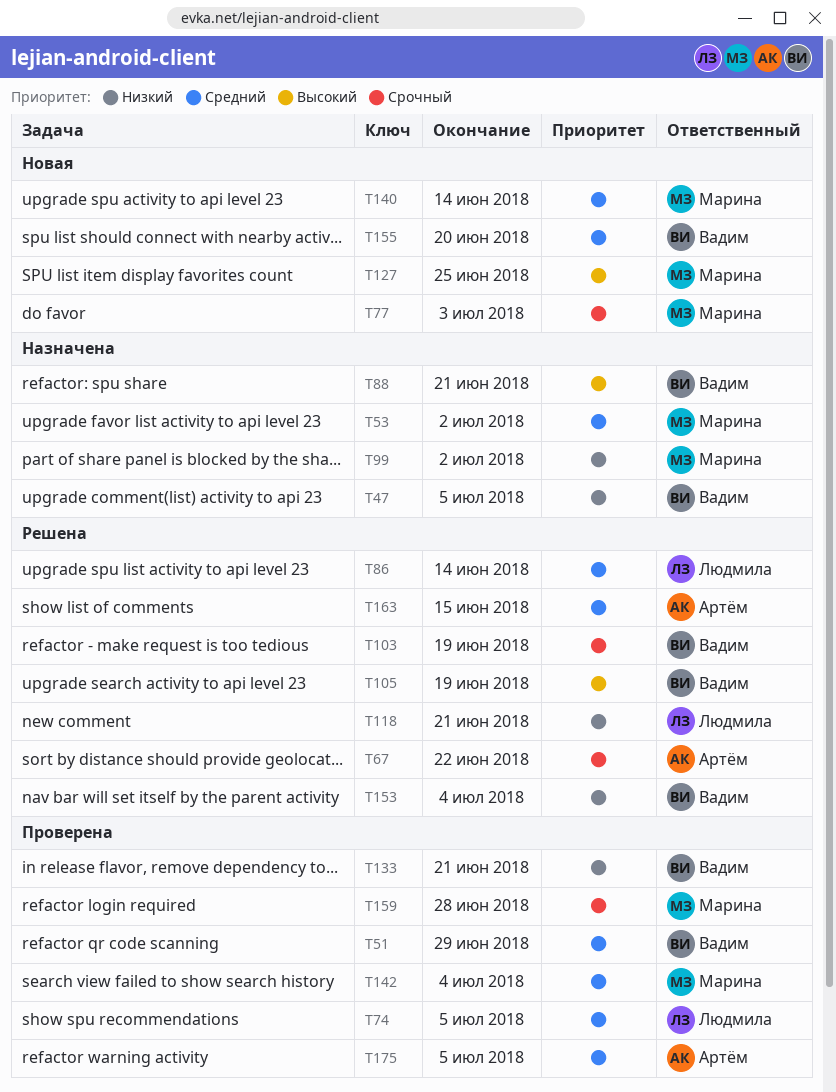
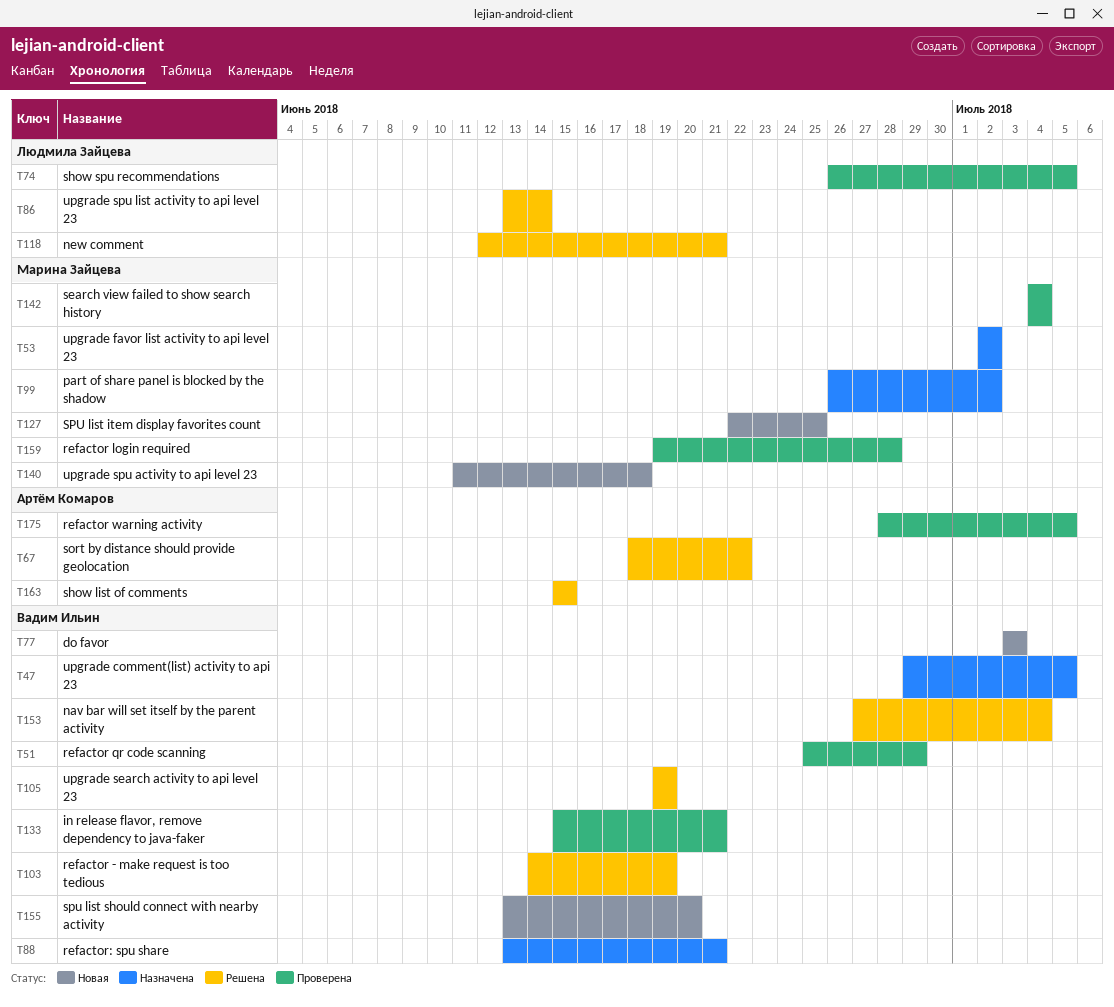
T77, owner: Марина Зайцева -> Вадим Ильин
T140, due: Jun 14 -> Jun 18

